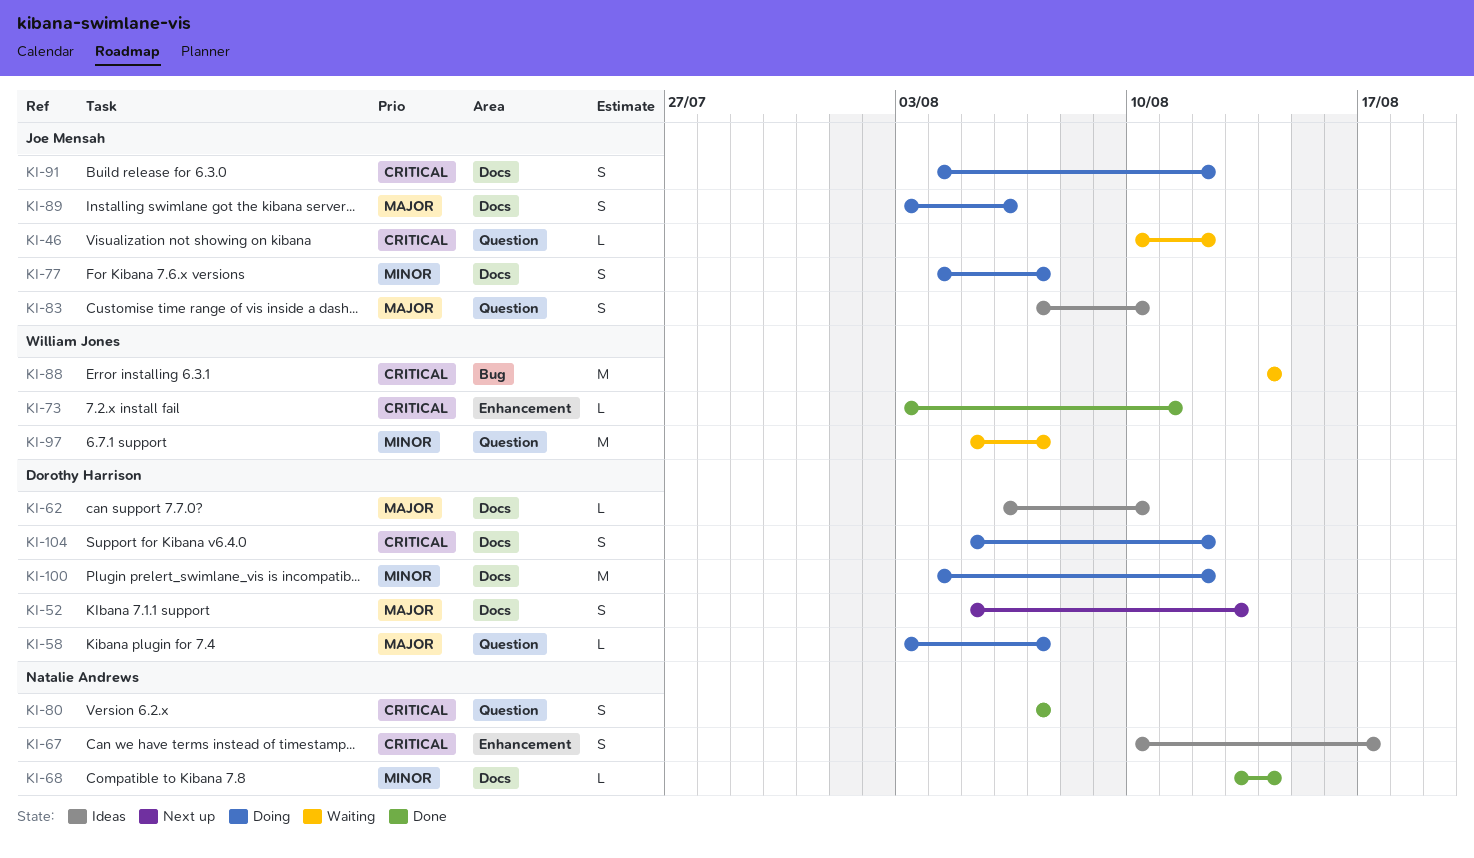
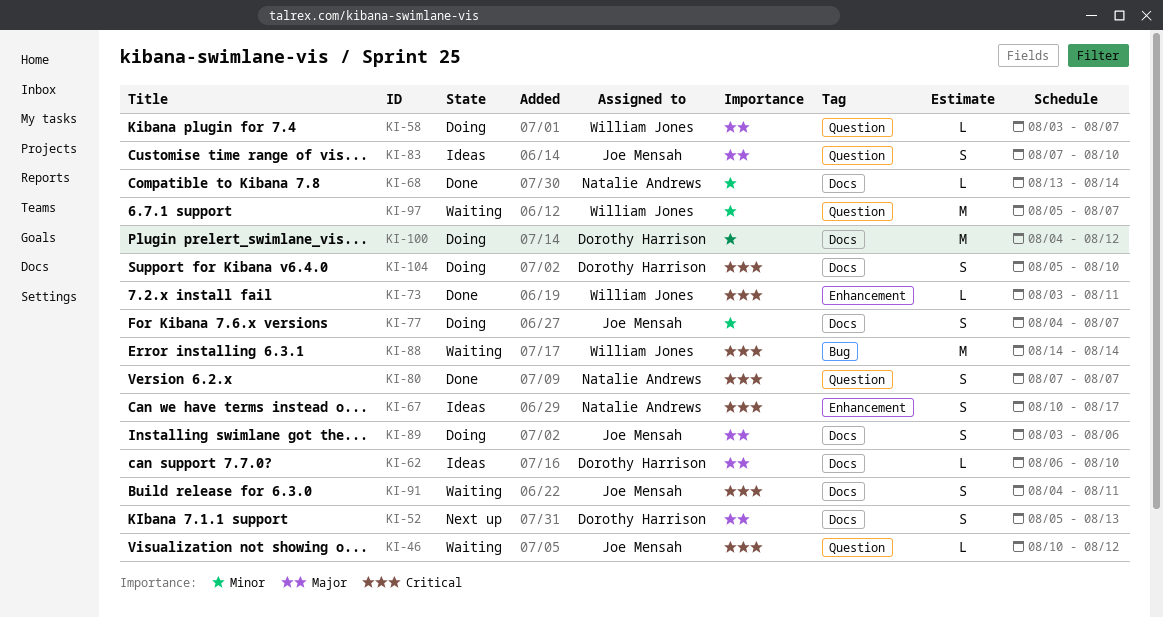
KI-58, owner: Dorothy Harrison -> William Jones
KI-91, status: Doing -> Waiting
KI-91, due: Aug 12 -> Aug 11
KI-104, due: Aug 12 -> Aug 10

